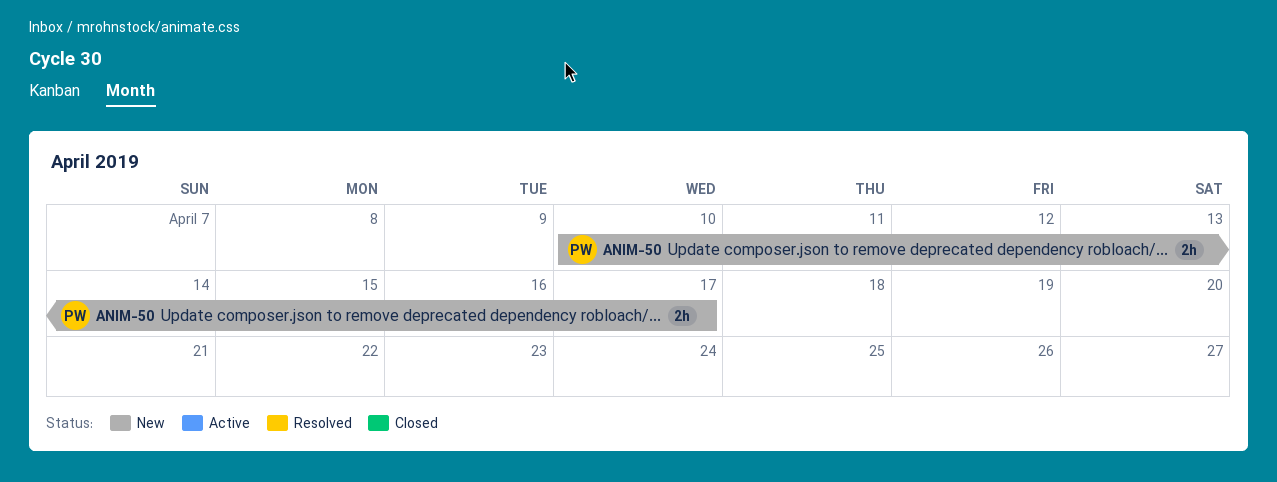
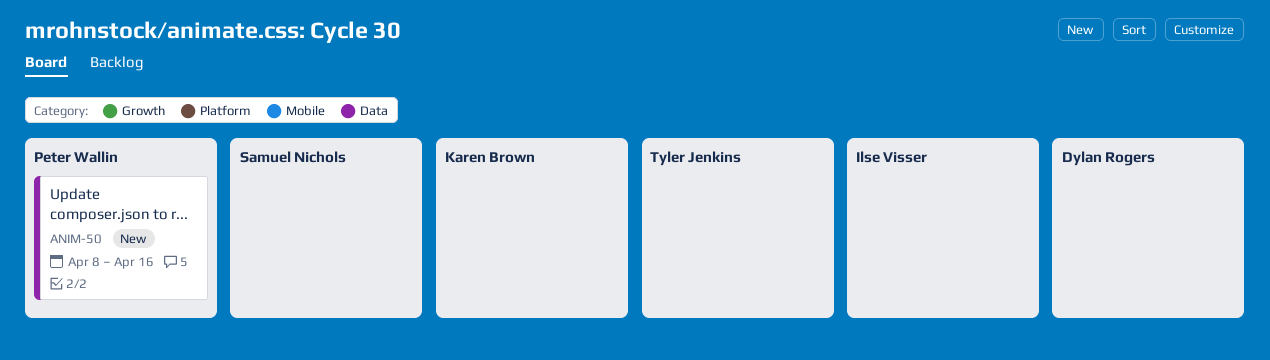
ANIM-50, start: Apr 10 -> Apr 8
ANIM-50, due: Apr 17 -> Apr 16

